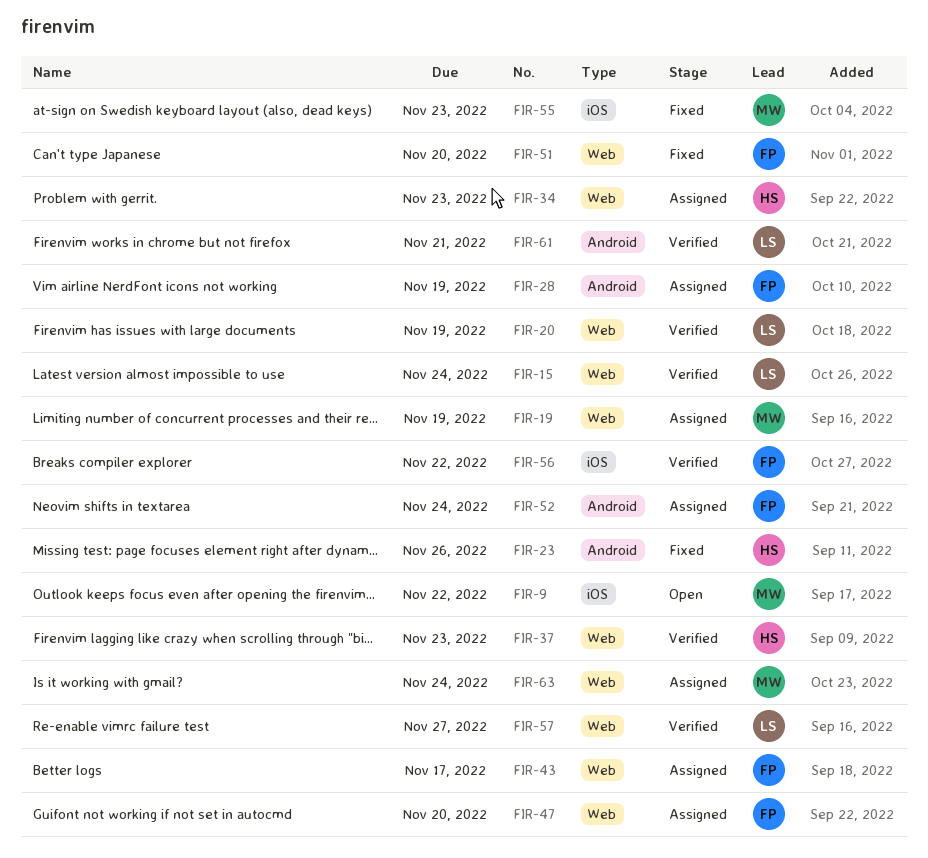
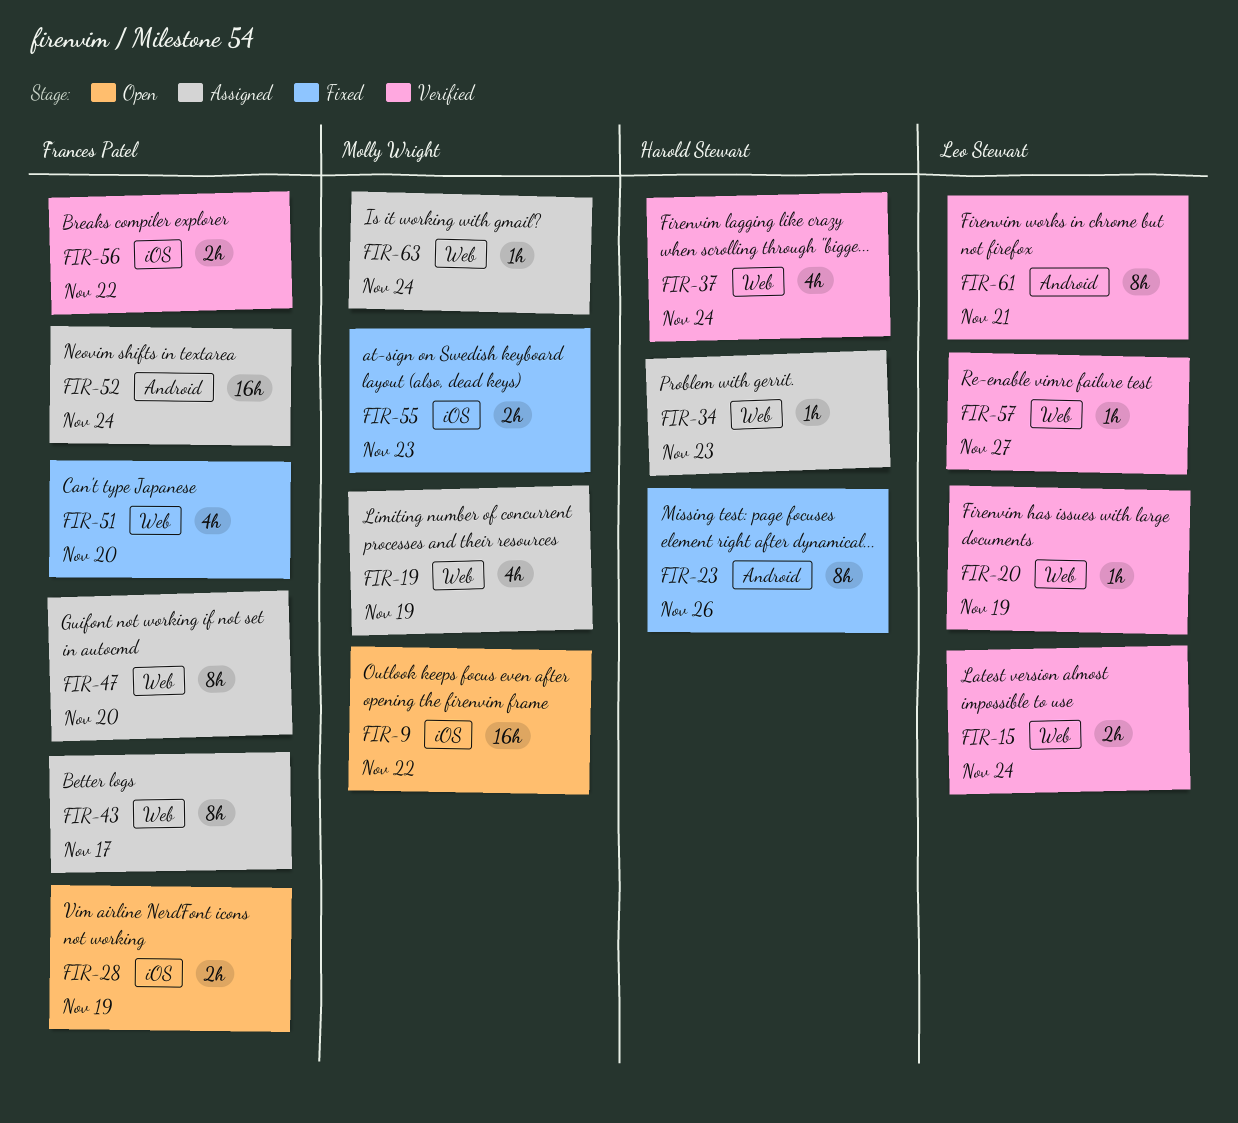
FIR-28, status: Assigned -> Open
FIR-28, label: Android -> iOS
FIR-37, due: Nov 23 -> Nov 24

